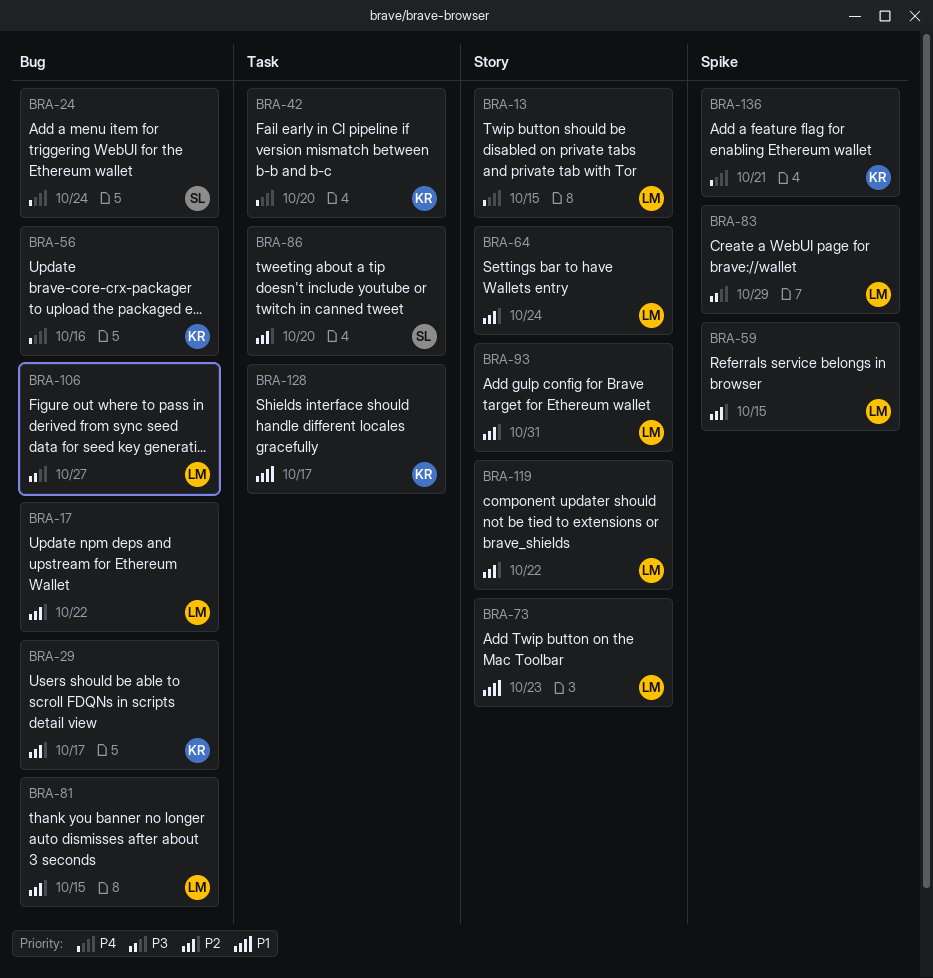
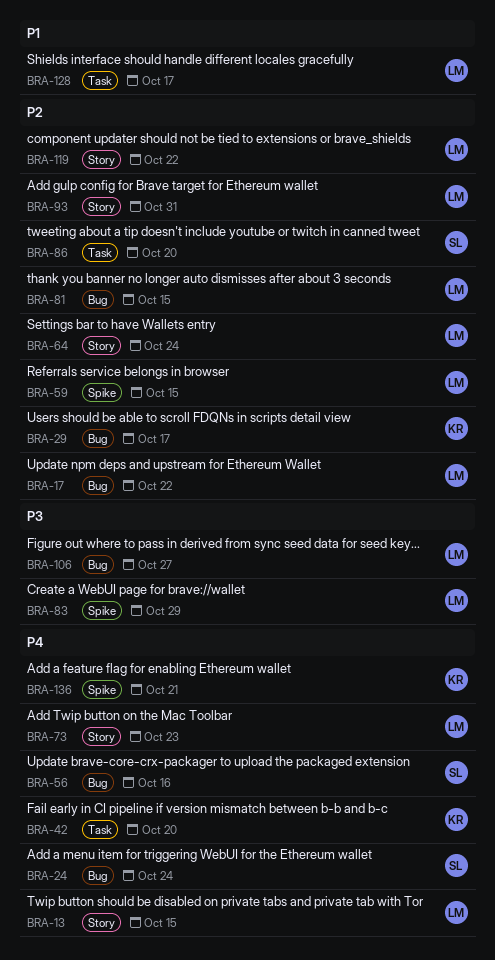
BRA-56, owner: KR -> SL
BRA-73, priority: P1 -> P4
BRA-128, owner: KR -> LM

